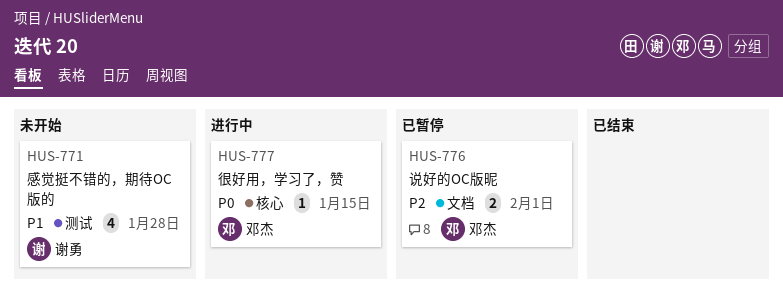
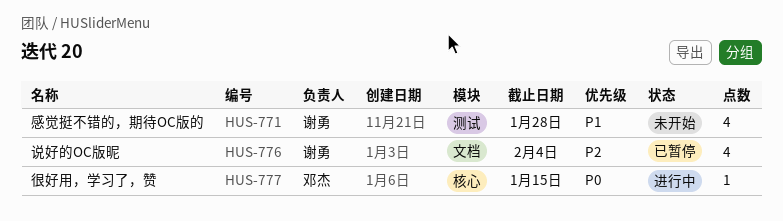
HUS-776, owner: 邓杰 -> 谢勇
HUS-776, estimate: 2 -> 4
HUS-776, due: Feb 1 -> Feb 4

